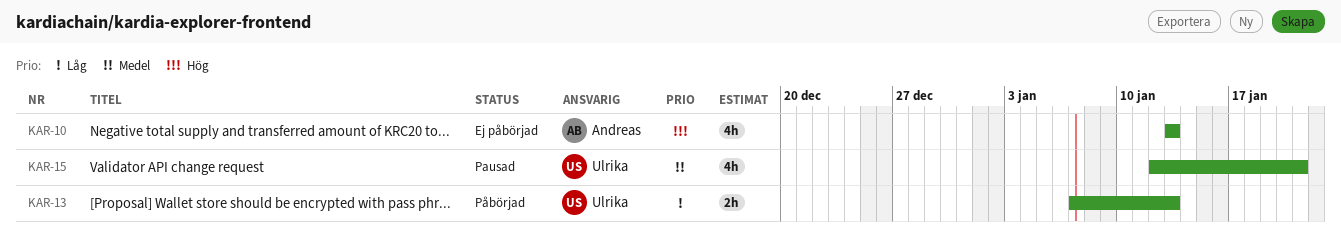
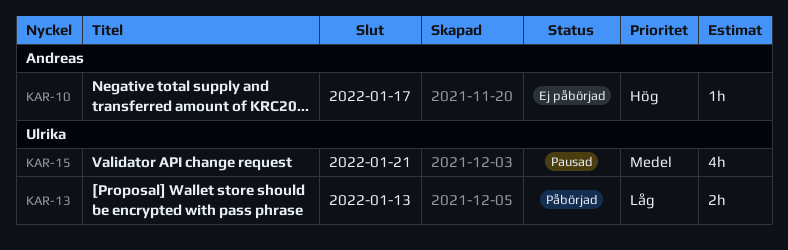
KAR-10, estimate: 4h -> 1h
KAR-10, due: Jan 13 -> Jan 17

